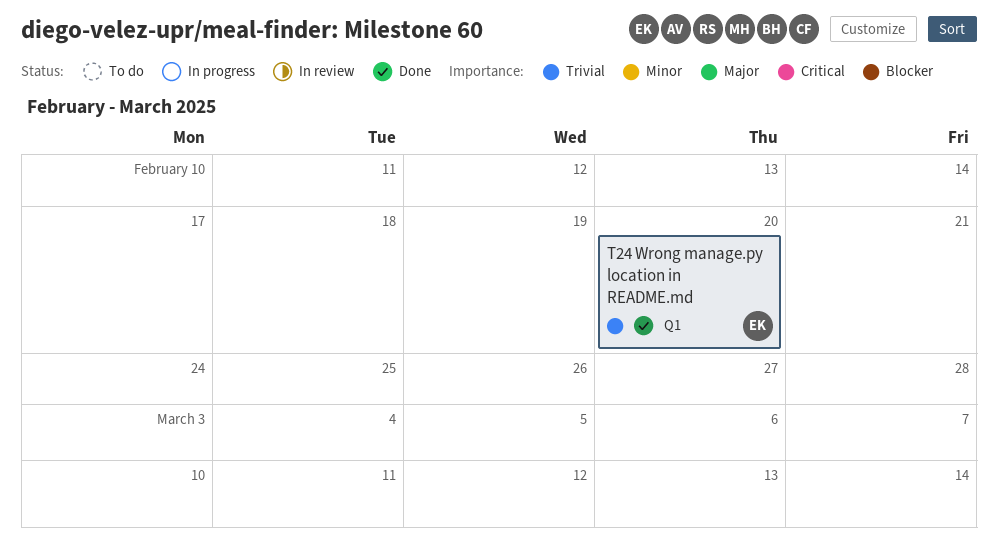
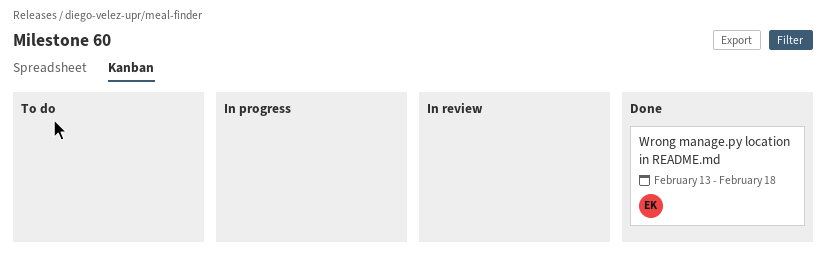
Wrong manage.py location in README.md, due: Feb 20 -> Feb 18

